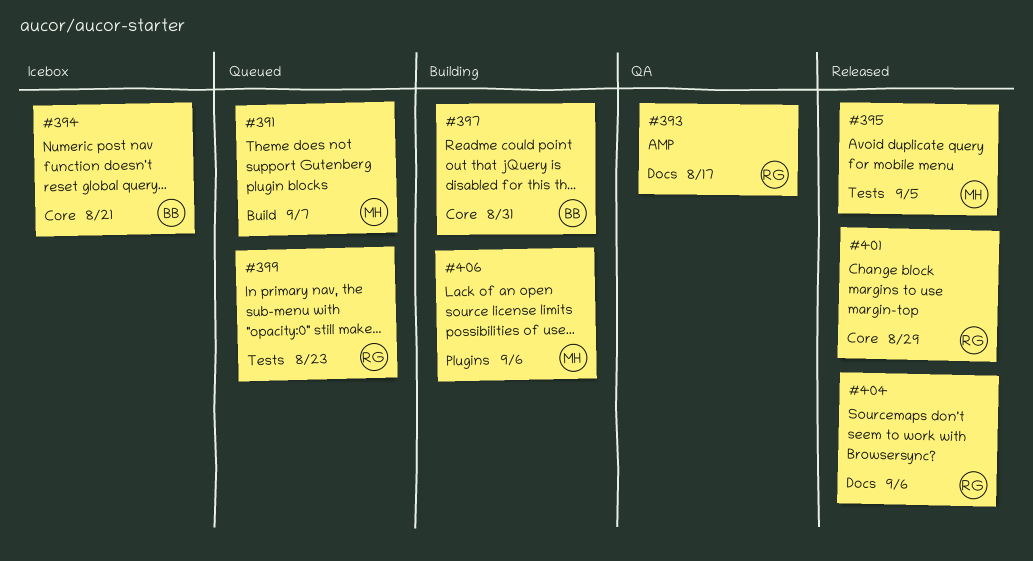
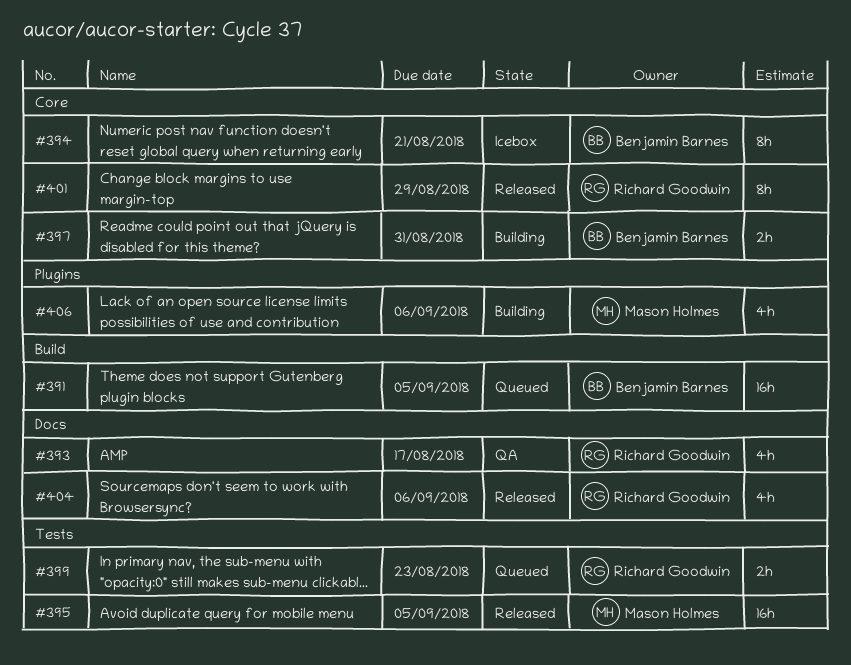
#391, owner: Mason Holmes -> Benjamin Barnes
#391, due: Sep 7 -> Sep 5

